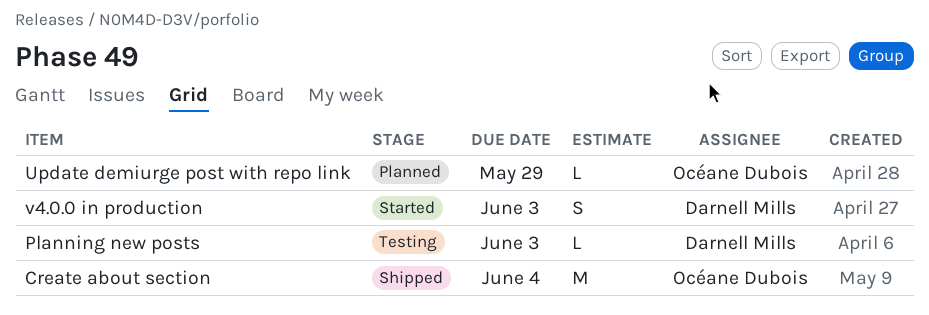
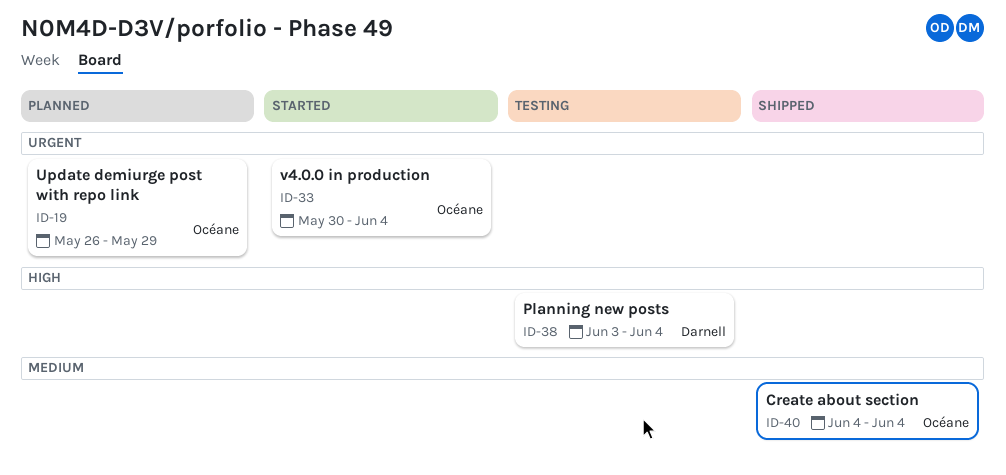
Planning new posts, due: Jun 3 -> Jun 4
v4.0.0 in production, owner: Darnell Mills -> Océane Dubois
v4.0.0 in production, due: Jun 3 -> Jun 4

